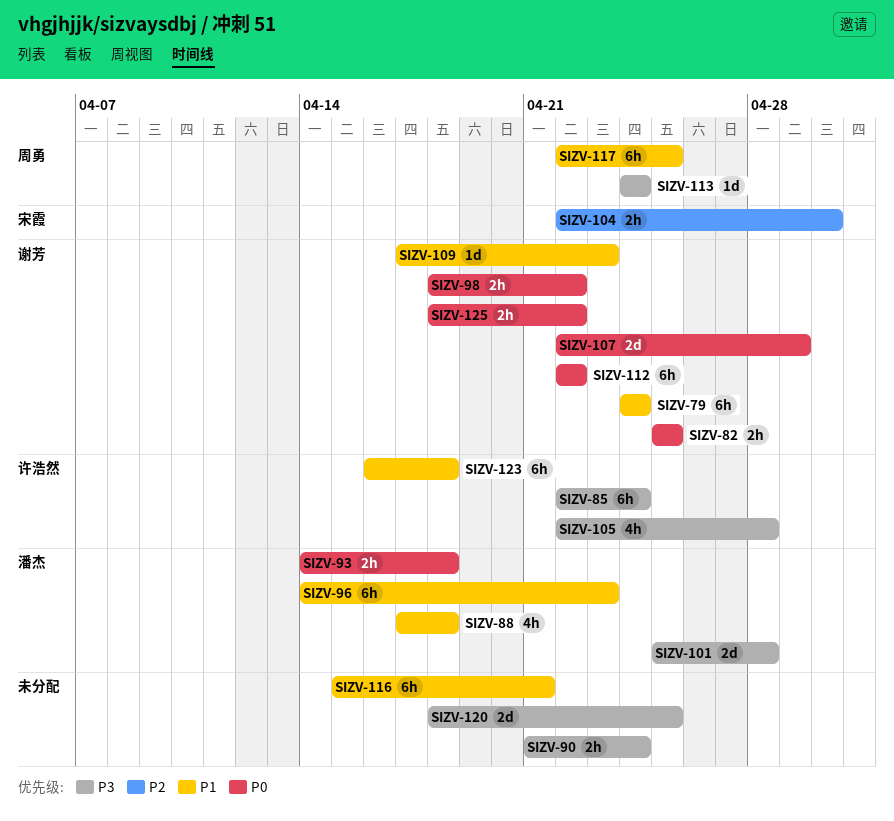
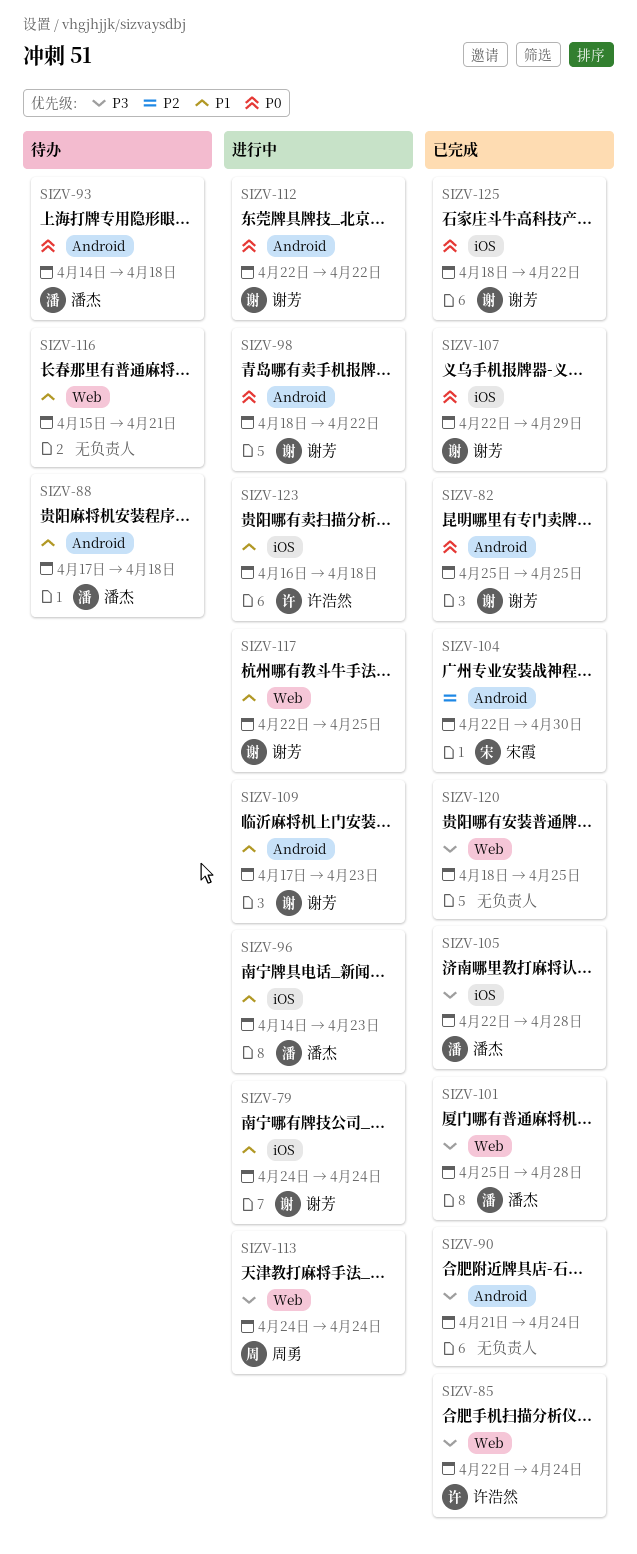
SIZV-105, owner: 许浩然 -> 潘杰
SIZV-117, owner: 周勇 -> 谢芳

